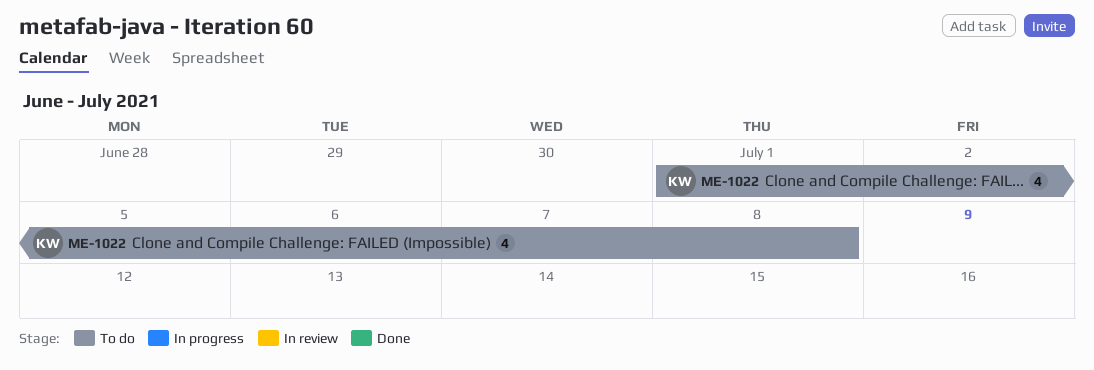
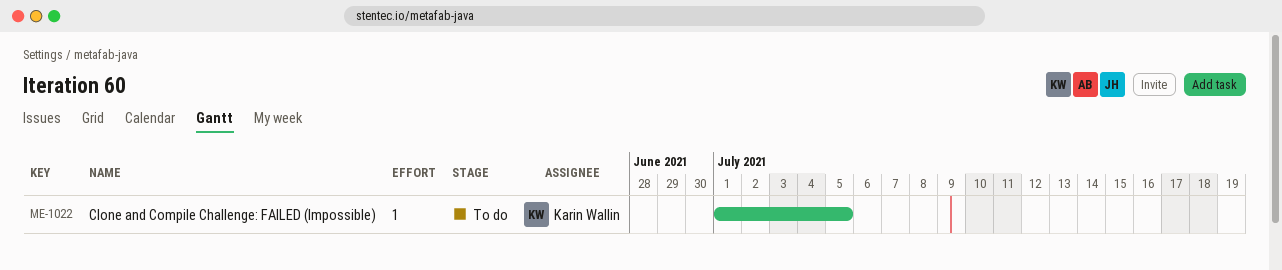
ME-1022, estimate: 4 -> 1
ME-1022, due: Jul 8 -> Jul 5

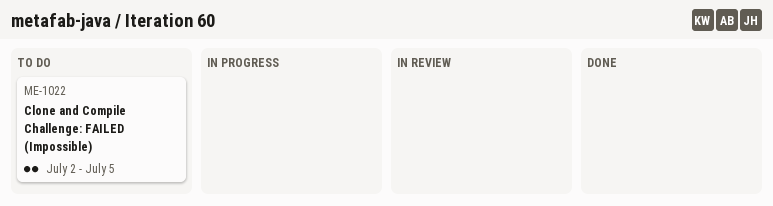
ME-1022, estimate: 1 -> 2
ME-1022, start: Jul 1 -> Jul 2

